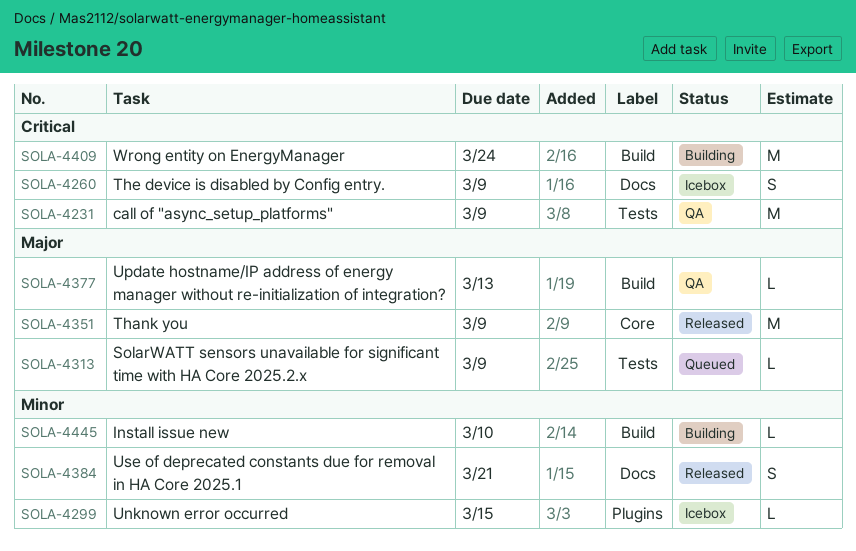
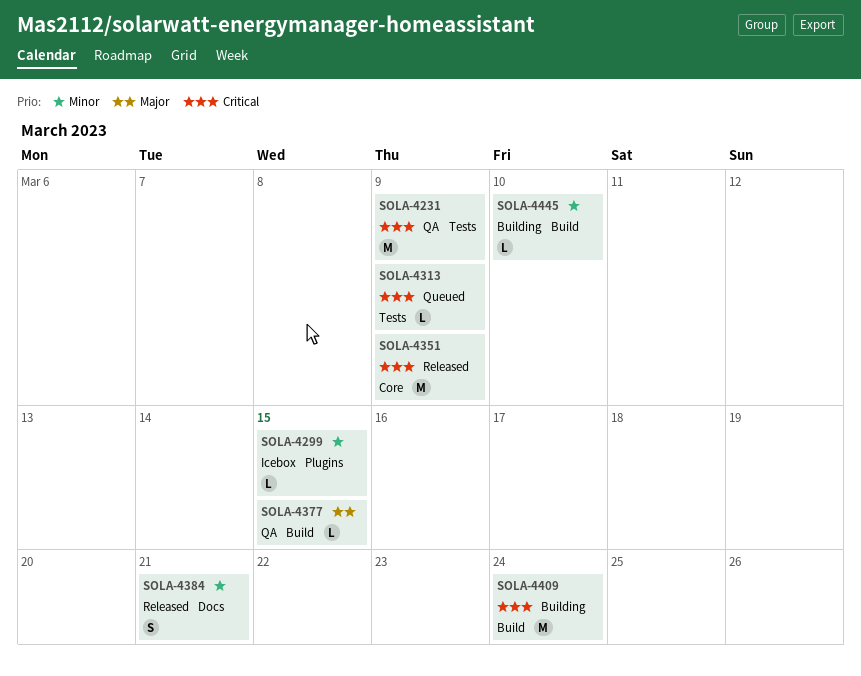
SOLA-4260: present -> none
SOLA-4313, priority: Major -> Critical
SOLA-4351, priority: Major -> Critical
SOLA-4377, due: Mar 13 -> Mar 15

